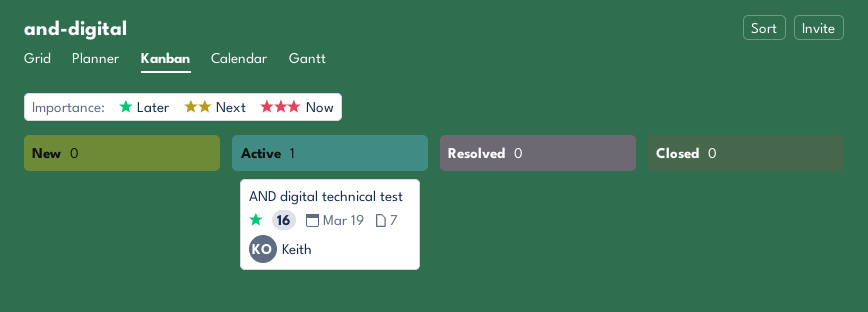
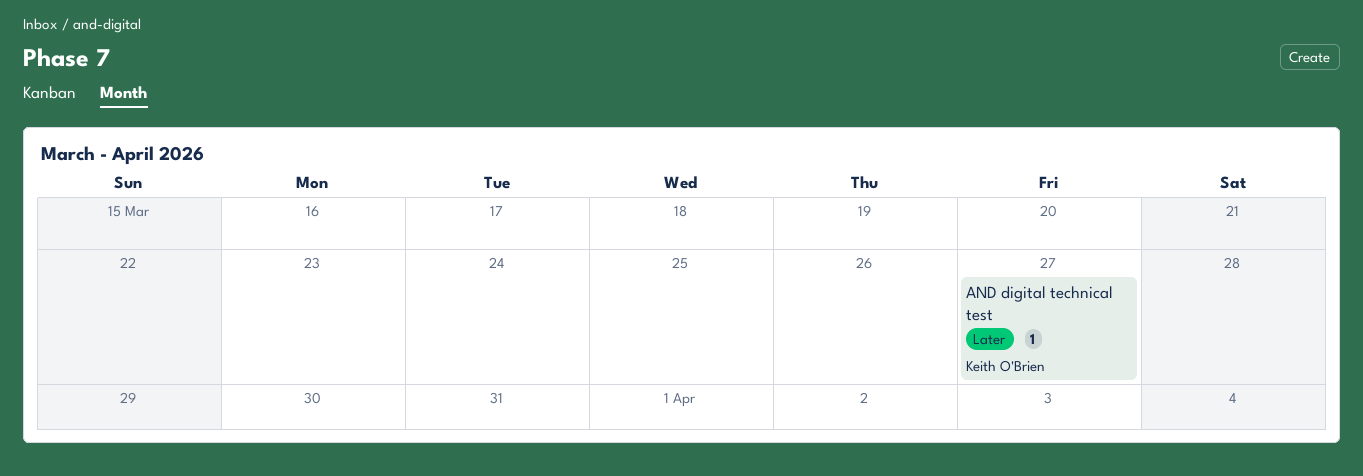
AND digital technical test, estimate: 16 -> 1
AND digital technical test, due: Mar 19 -> Mar 27

